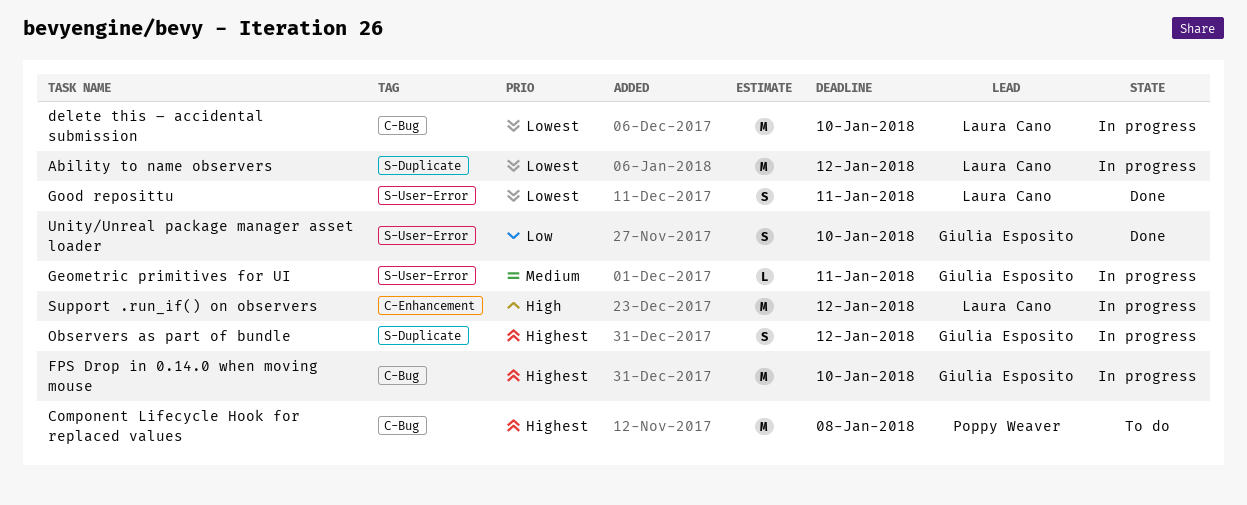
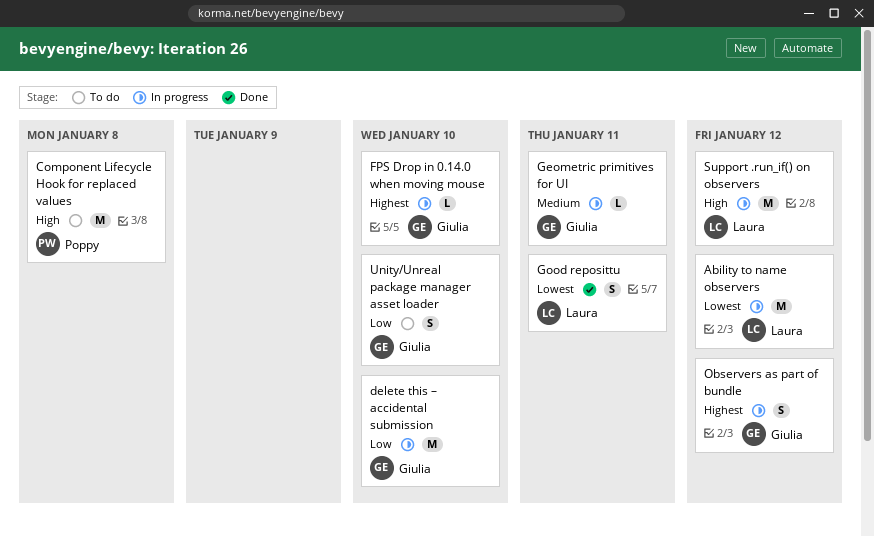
Component Lifecycle Hook for replaced values, priority: Highest -> High
delete this – accidental submission, owner: Laura Cano -> Giulia Esposito
delete this – accidental submission, priority: Lowest -> Low
FPS Drop in 0.14.0 when moving mouse, estimate: M -> L
Unity/Unreal package manager asset loader, status: Done -> To do

